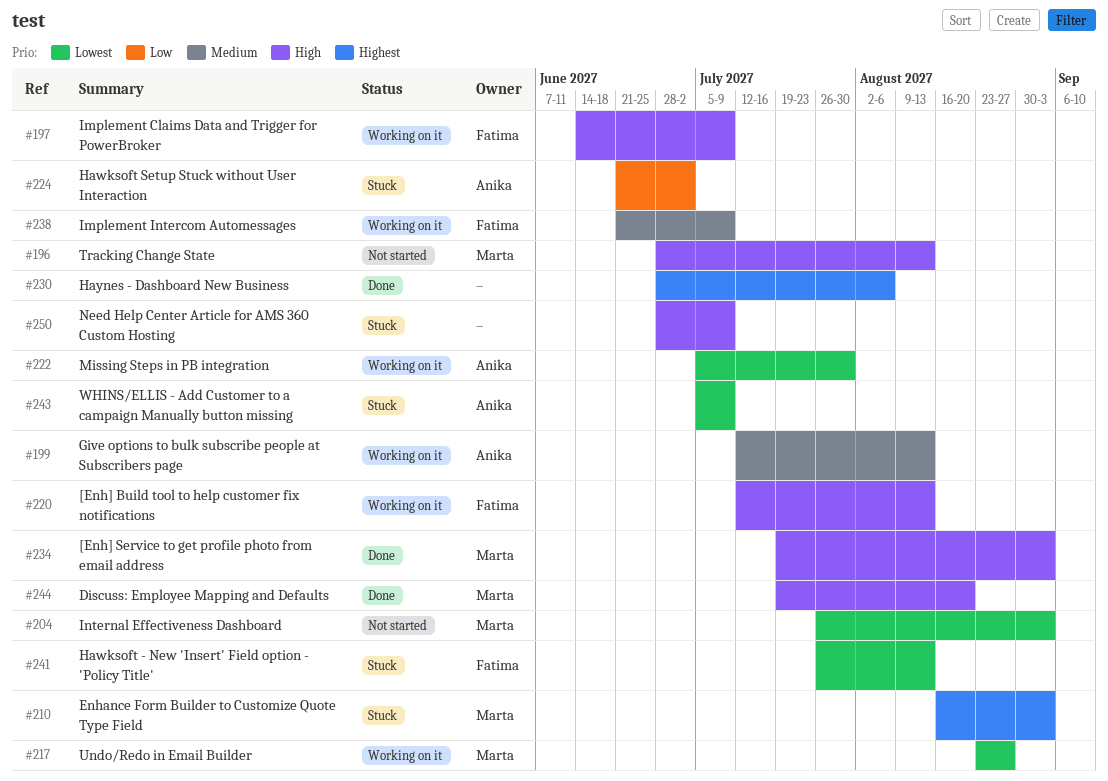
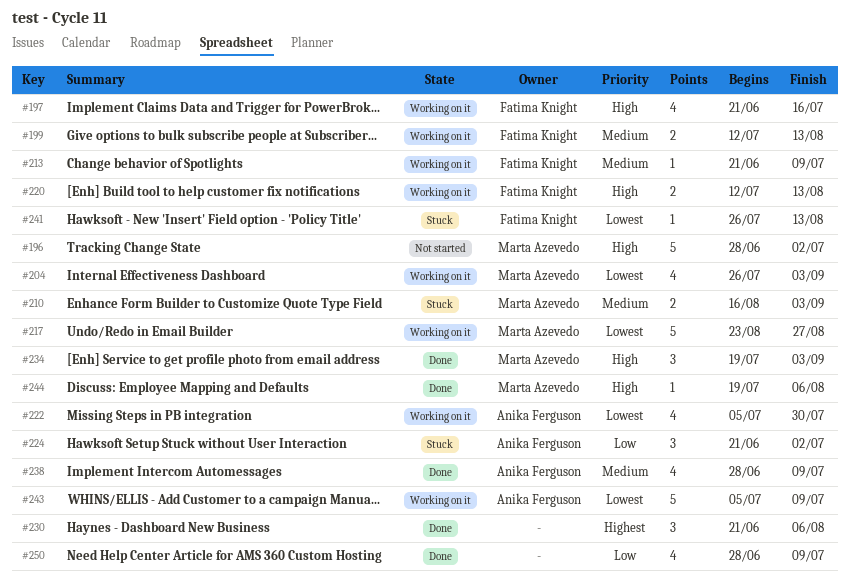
#196, due: Aug 13 -> Jul 2
#197, start: Jun 14 -> Jun 21
#197, due: Jul 9 -> Jul 16
#199, owner: Anika Ferguson -> Fatima Knight
#204, status: Not started -> Working on it
#210, priority: Highest -> Medium
#213: none -> present
#230, start: Jun 28 -> Jun 21
#238, status: Working on it -> Done
#238, owner: Fatima Knight -> Anika Ferguson
#238, start: Jun 21 -> Jun 28
#243, status: Stuck -> Working on it
#244, due: Aug 20 -> Aug 6
#250, status: Stuck -> Done
#250, priority: High -> Low

